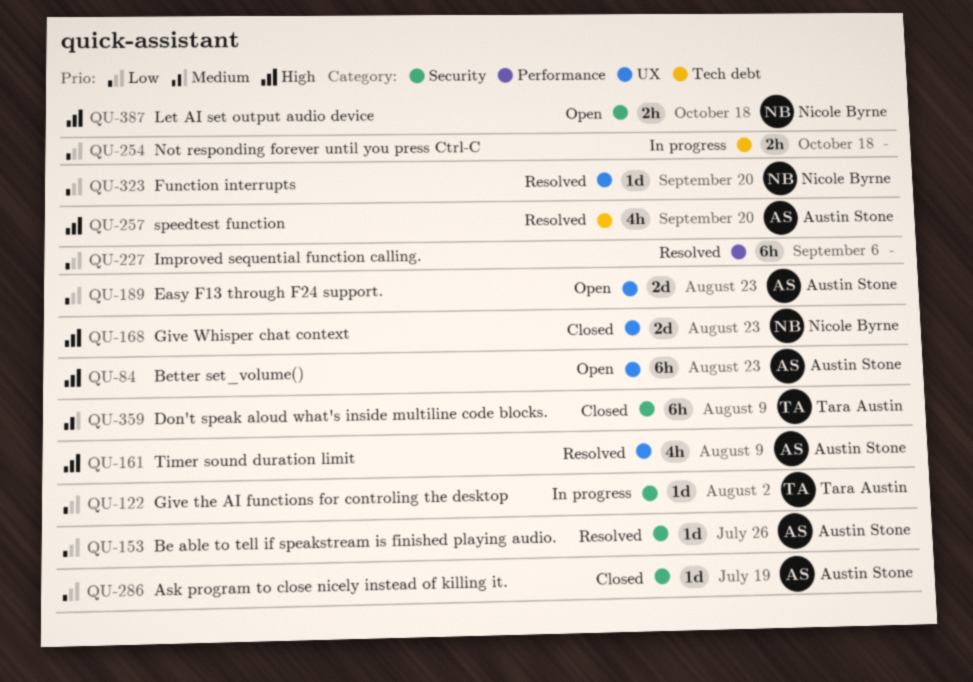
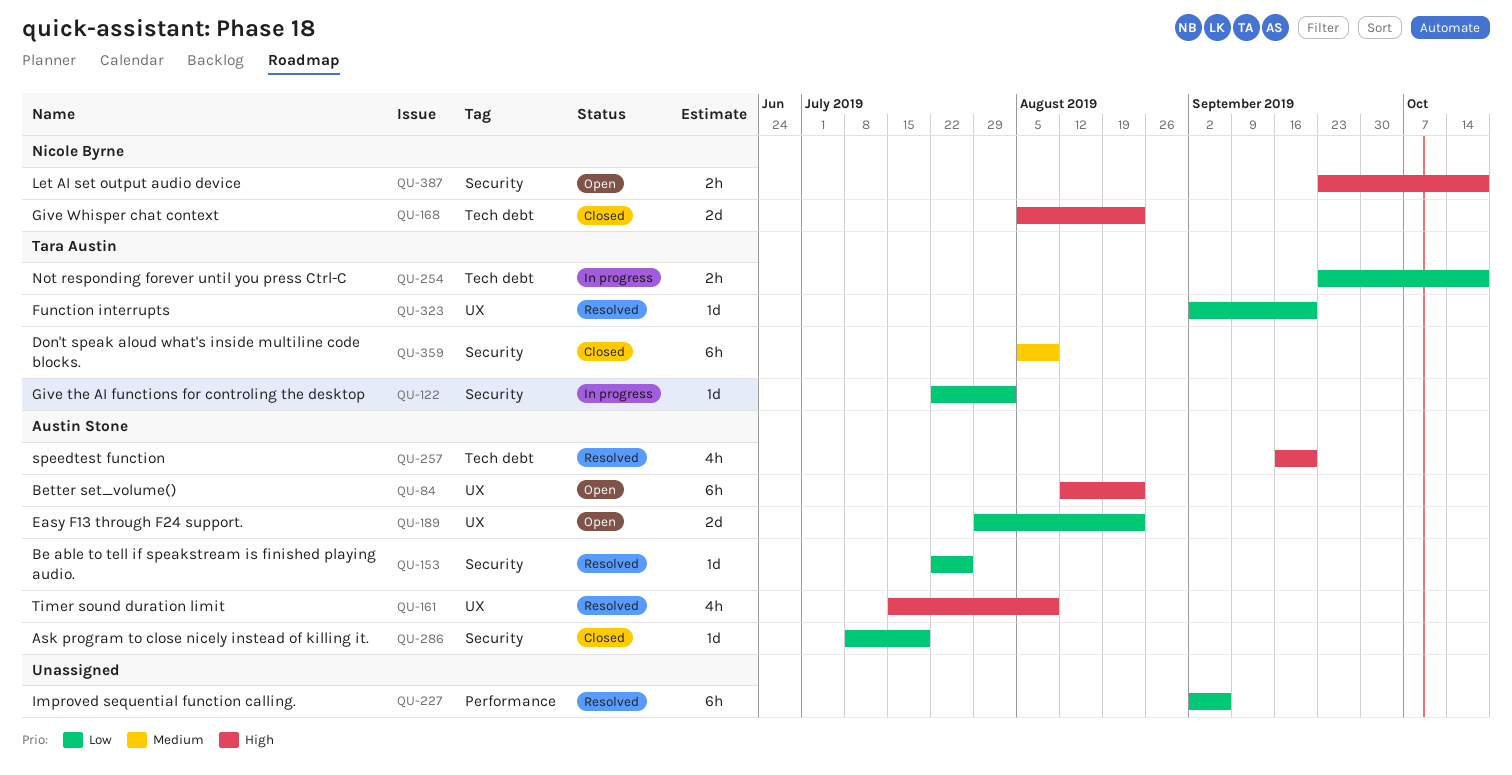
QU-168, label: UX -> Tech debt
QU-254, owner: none -> Tara Austin
QU-323, owner: Nicole Byrne -> Tara Austin

